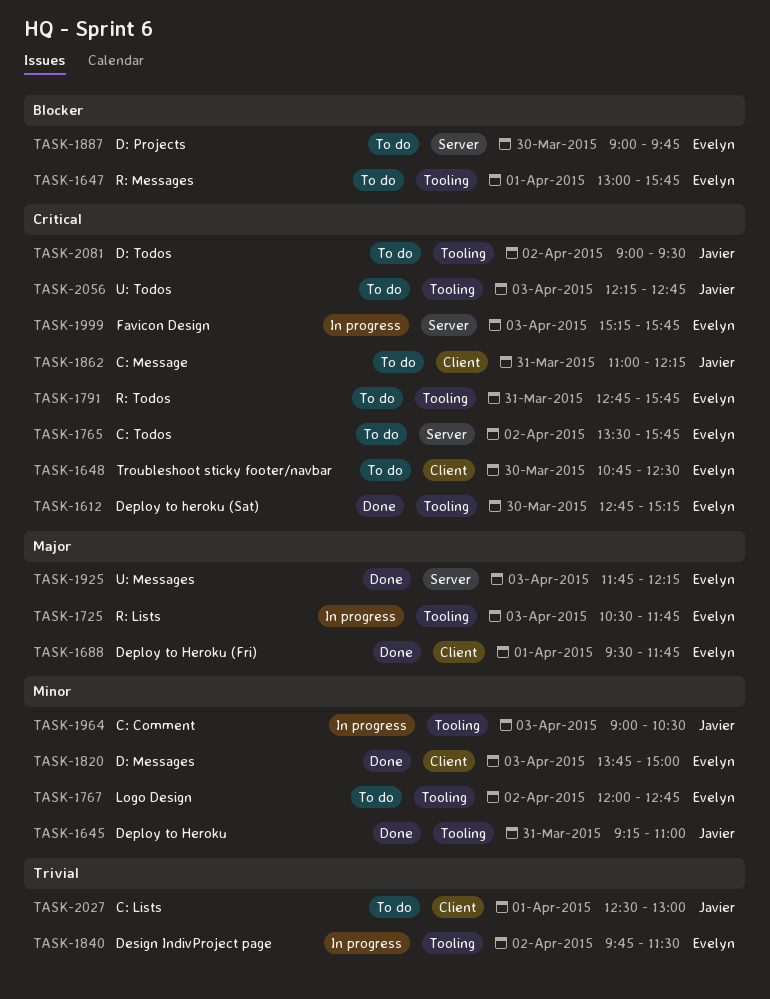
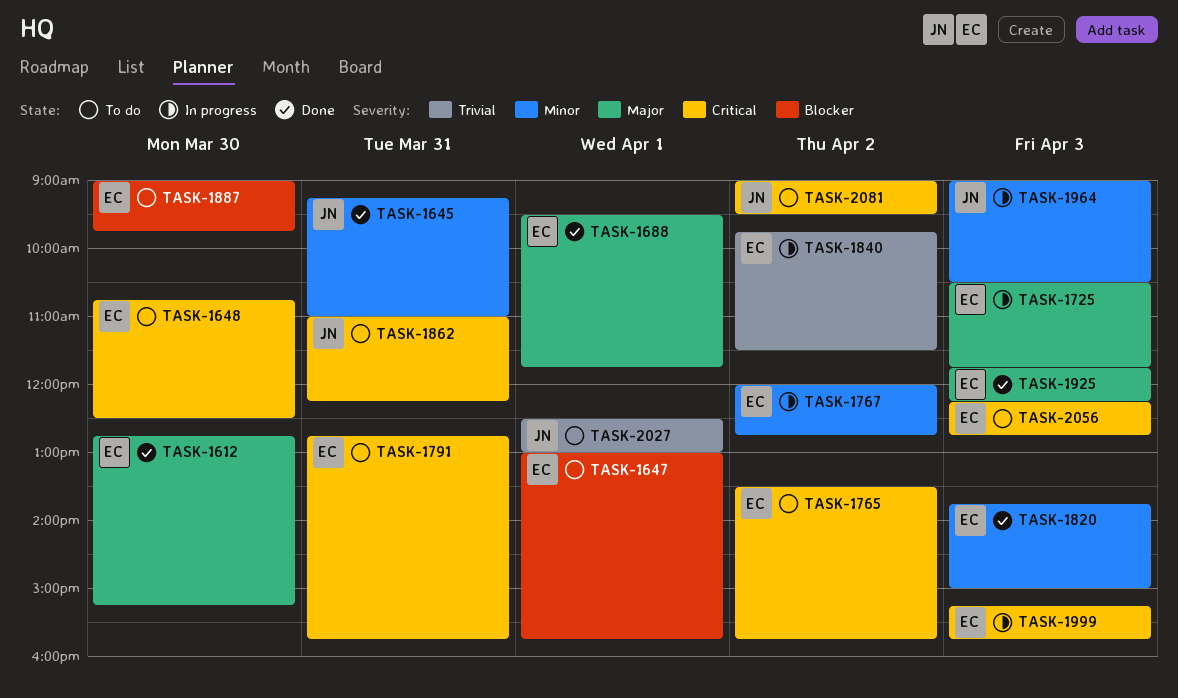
TASK-1612, priority: Critical -> Major
TASK-1767, status: To do -> In progress
TASK-2056, owner: Javier -> Evelyn

